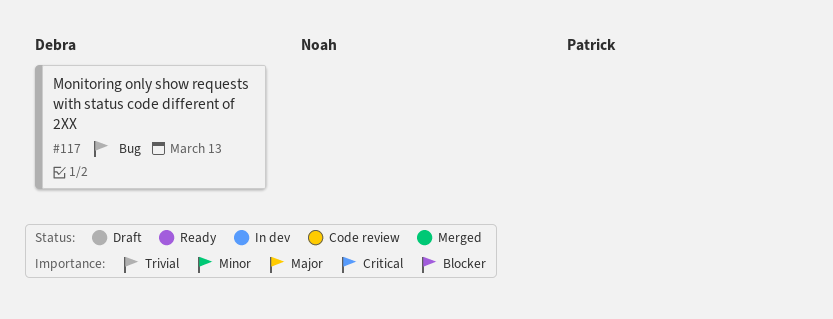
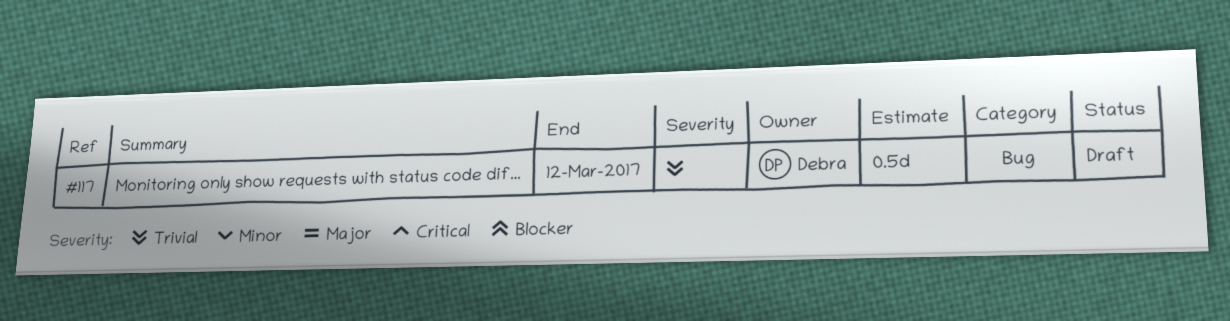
#117, due: Mar 13 -> Mar 12

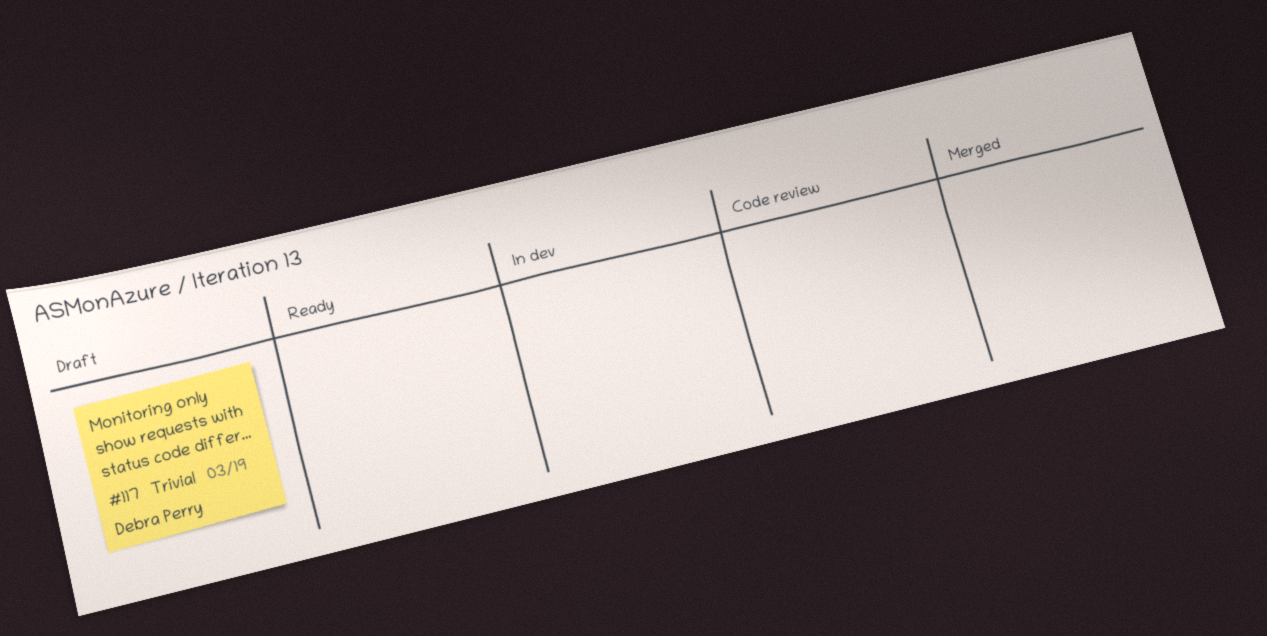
#117, due: Mar 12 -> Mar 19

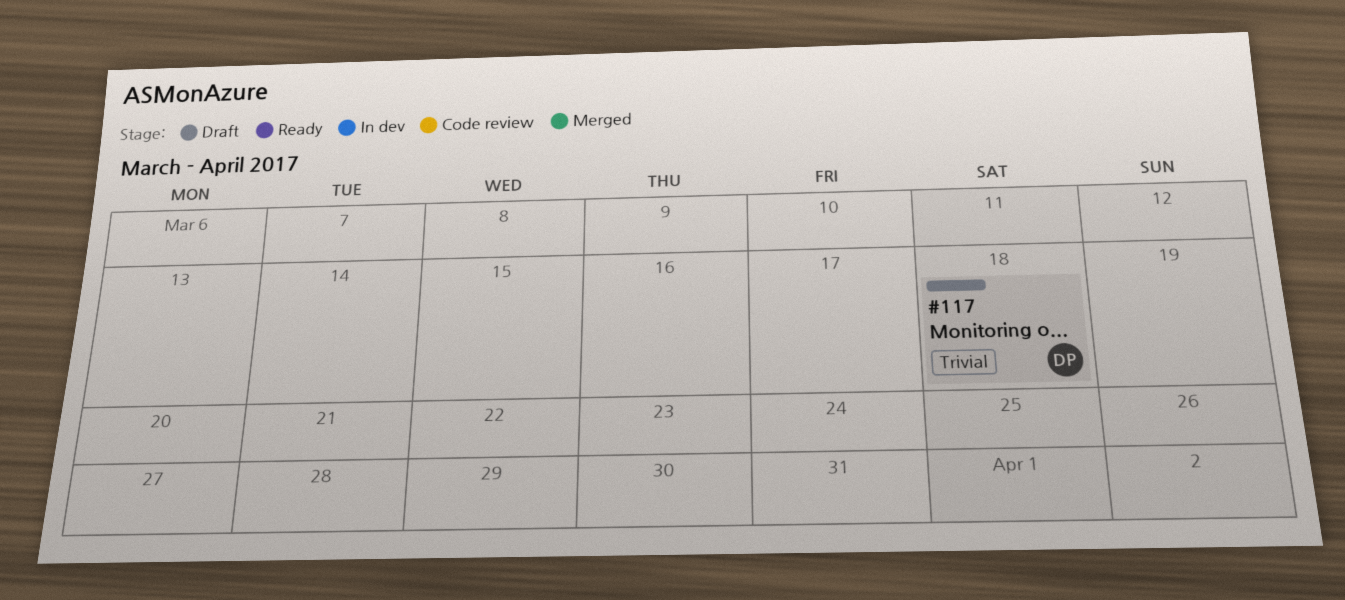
#117, due: Mar 19 -> Mar 18

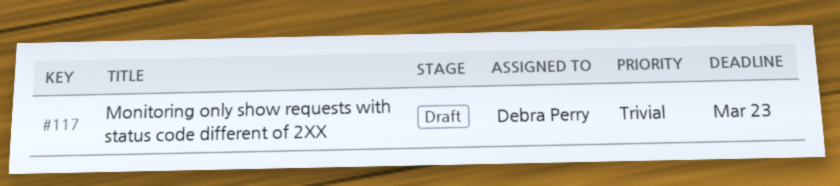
#117, due: Mar 18 -> Mar 23

